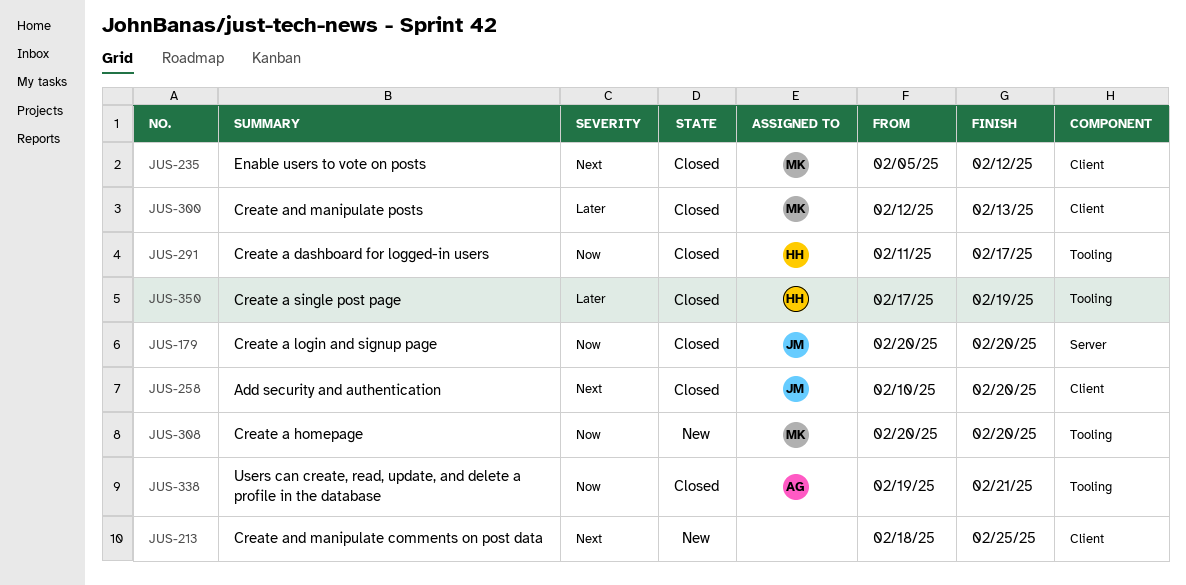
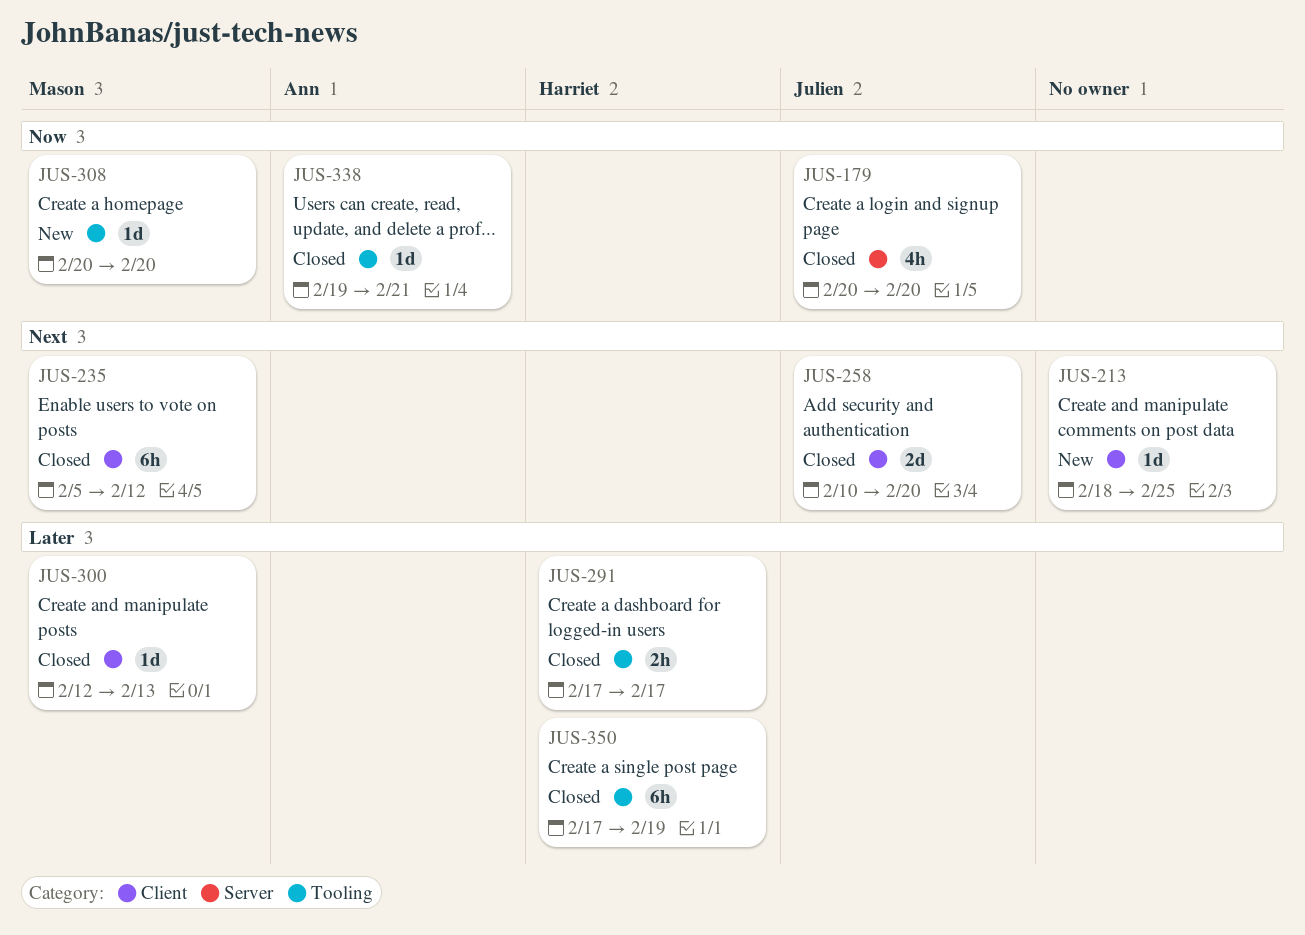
JUS-291, priority: Now -> Later
JUS-291, start: Feb 11 -> Feb 17

